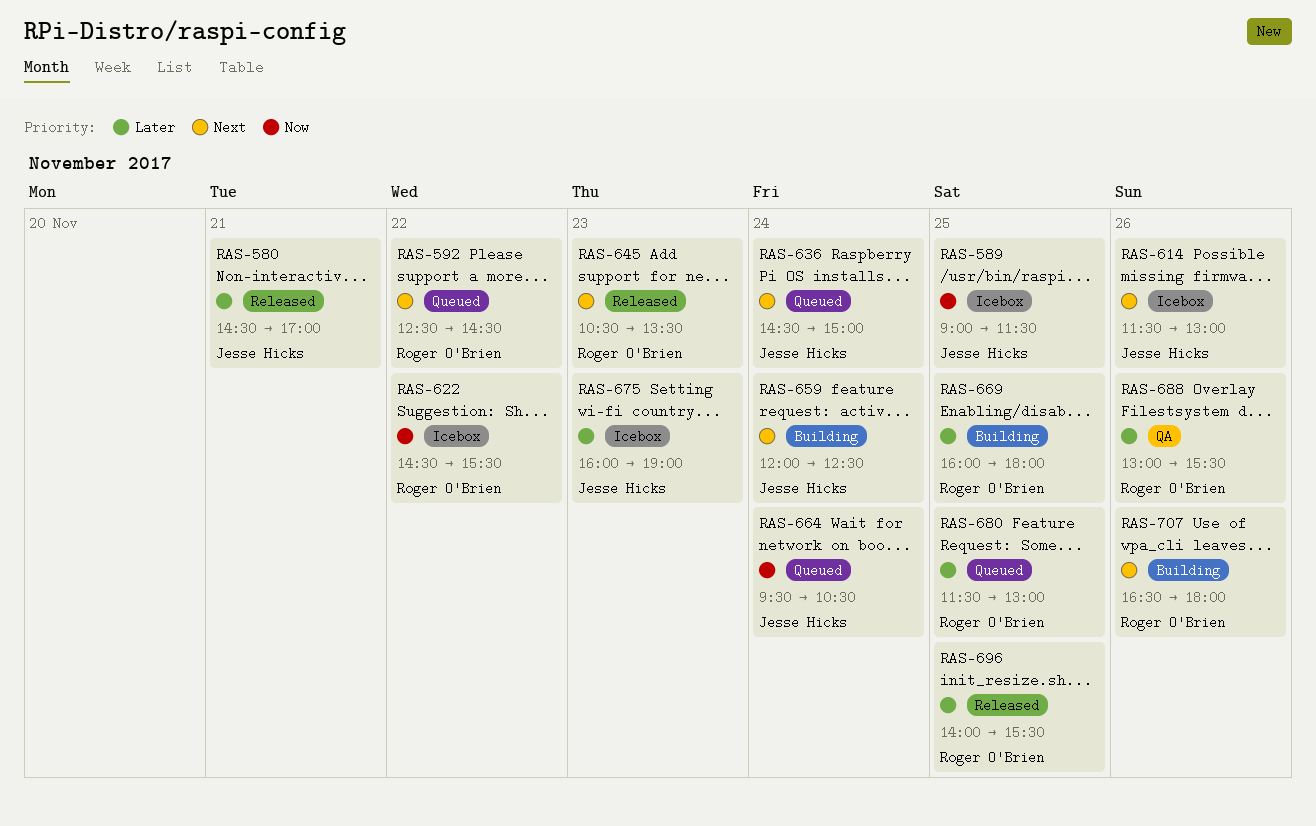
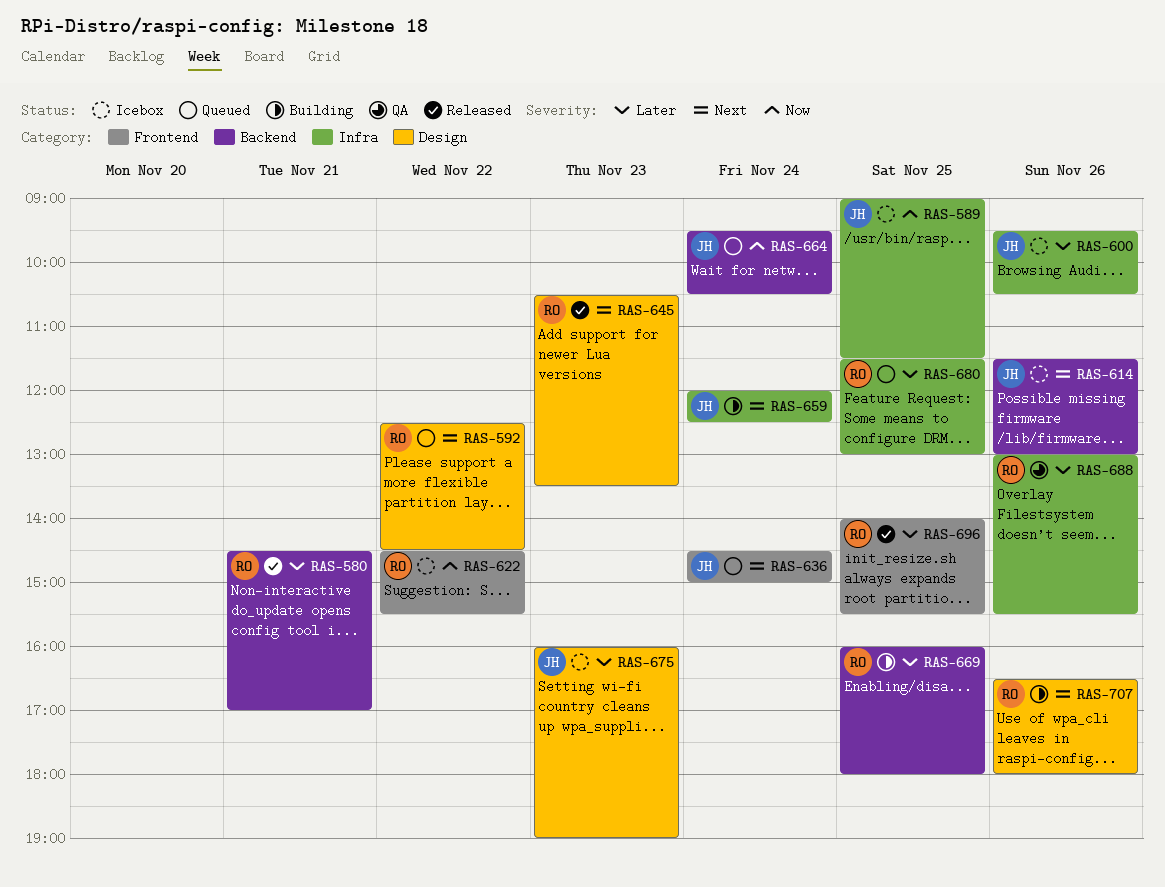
RAS-580, owner: Jesse Hicks -> Roger O'Brien
RAS-600: none -> present

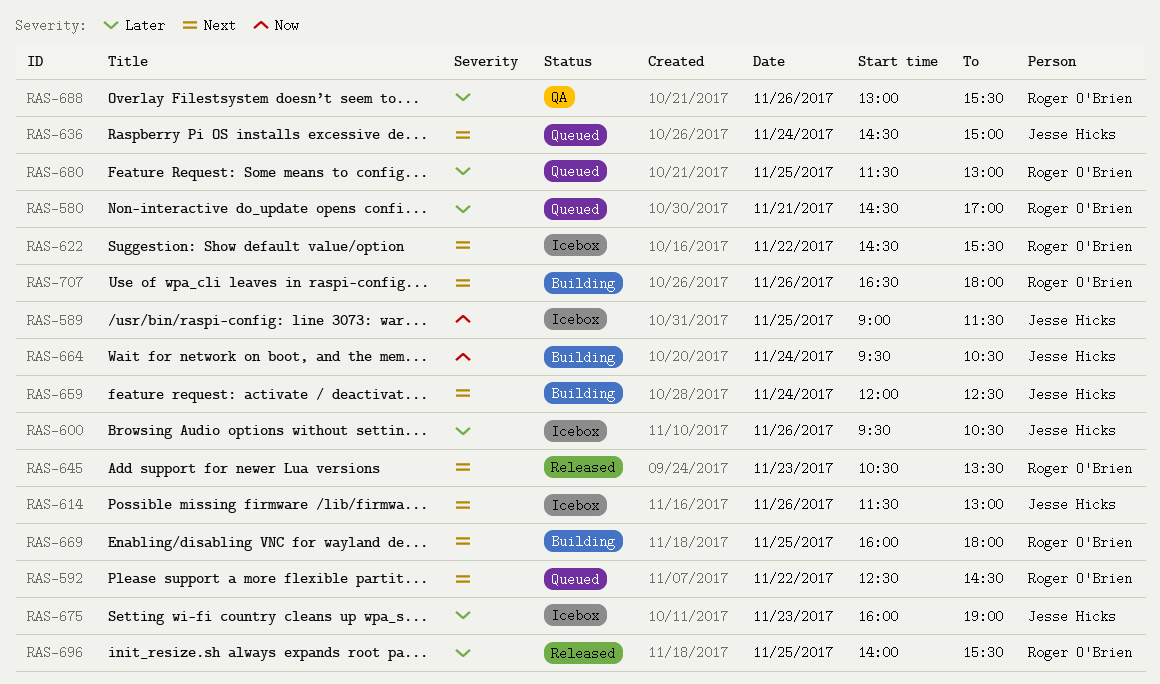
RAS-580, status: Released -> Queued
RAS-622, priority: Now -> Next
RAS-664, status: Queued -> Building
RAS-669, priority: Later -> Next

